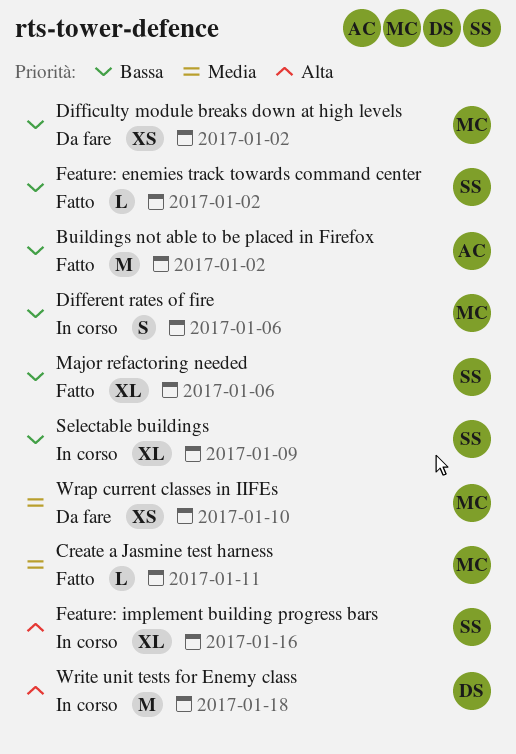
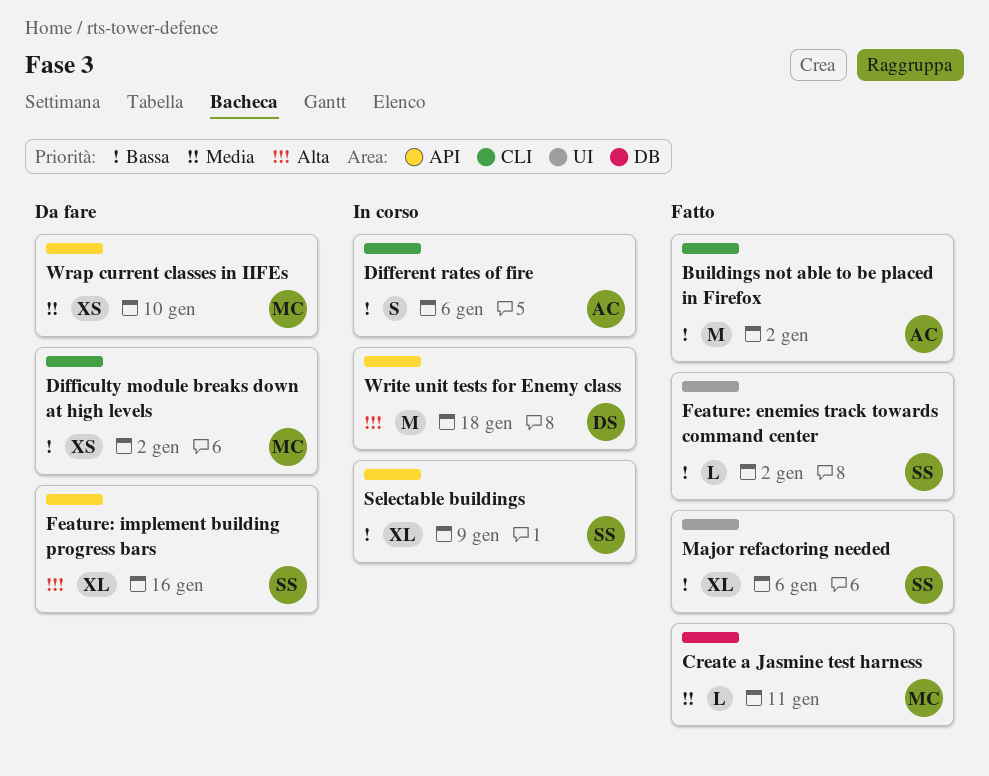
Different rates of fire, owner: MC -> AC
Feature: implement building progress bars, status: In corso -> Da fare

